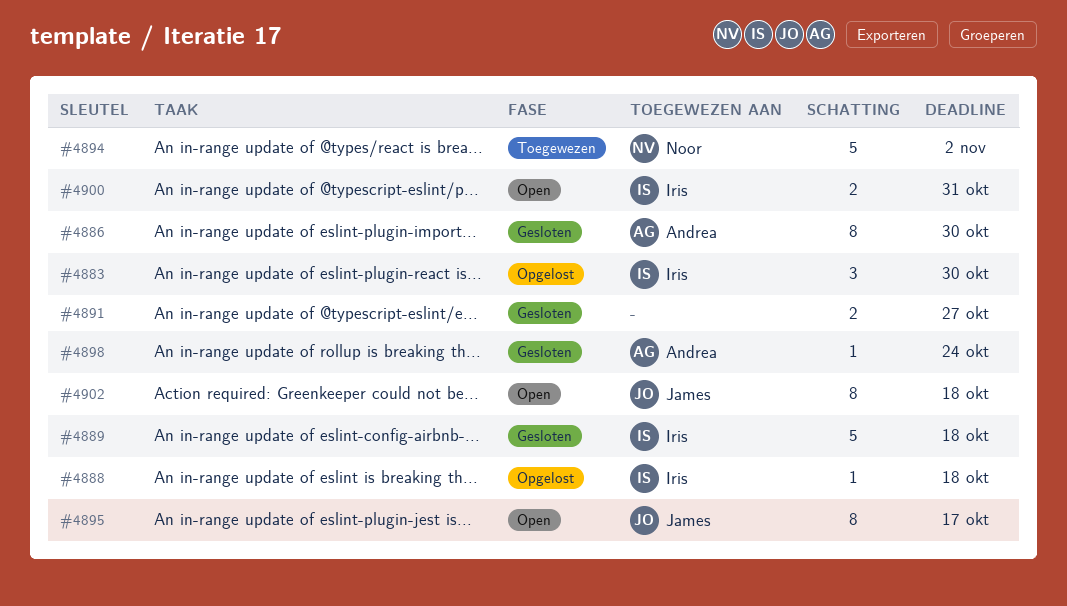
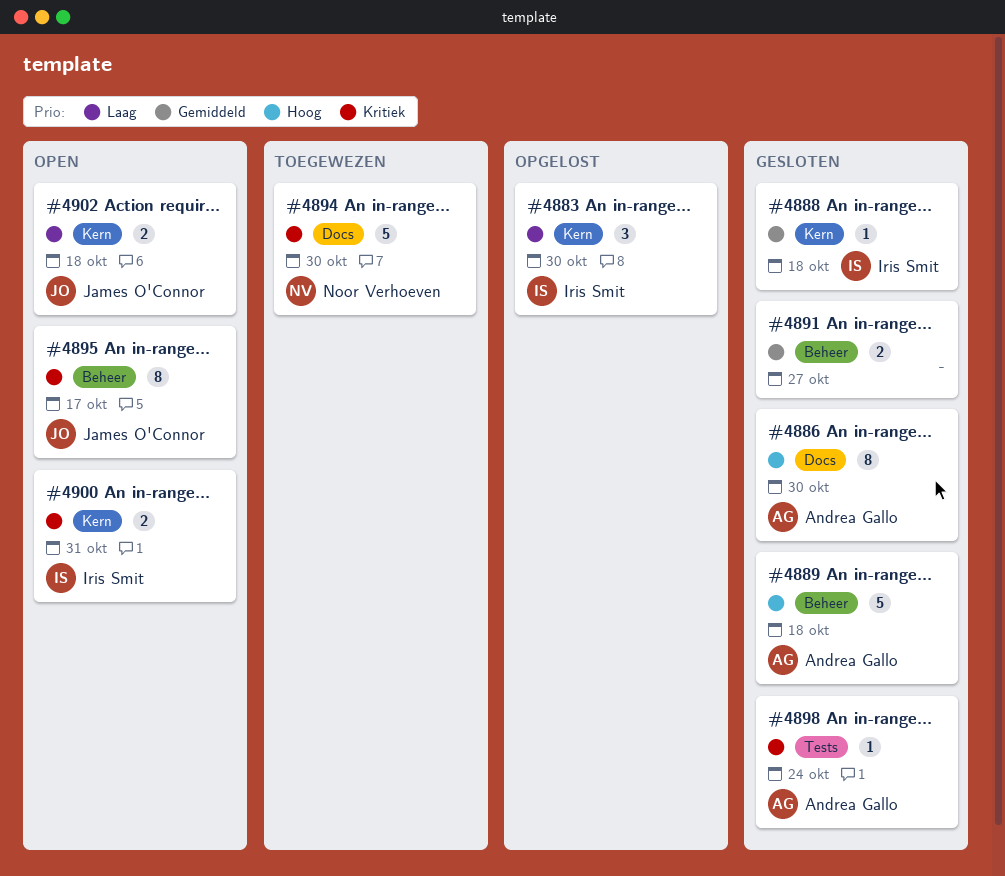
#4888, status: Opgelost -> Gesloten
#4889, owner: Iris Smit -> Andrea Gallo
#4894, due: Nov 2 -> Oct 30
#4902, estimate: 8 -> 2

